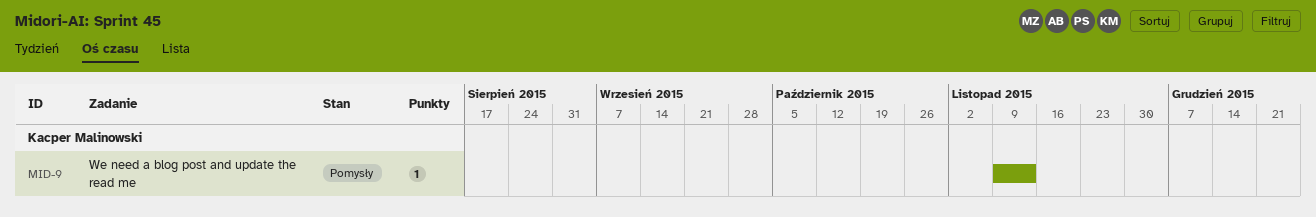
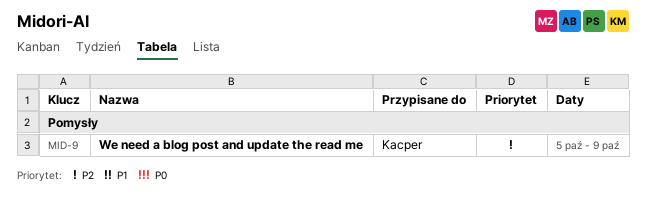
MID-9, start: Nov 9 -> Oct 5
MID-9, due: Nov 13 -> Oct 9

